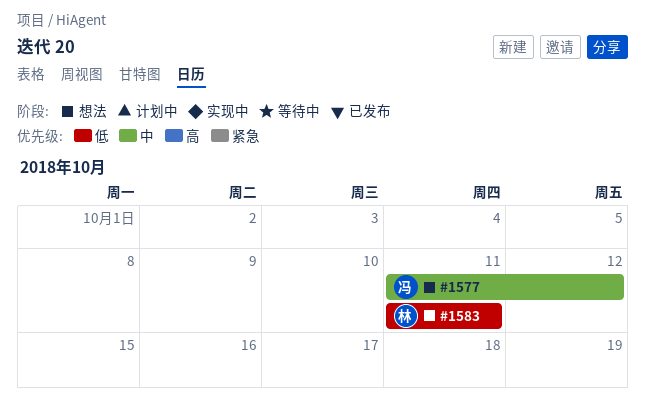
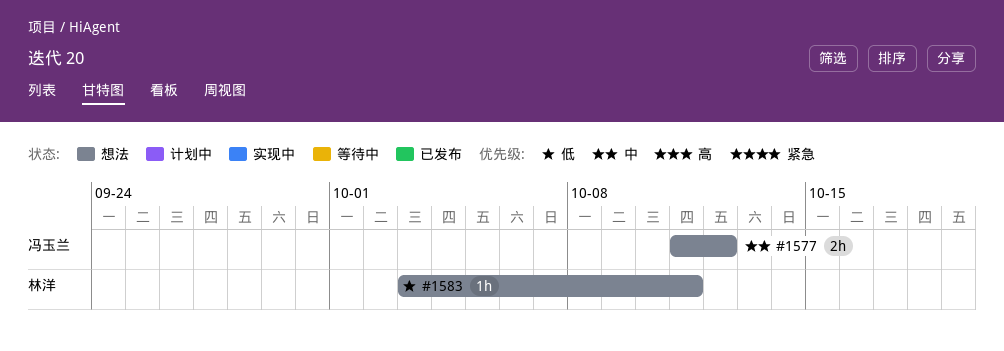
#1583, start: Oct 11 -> Oct 3

